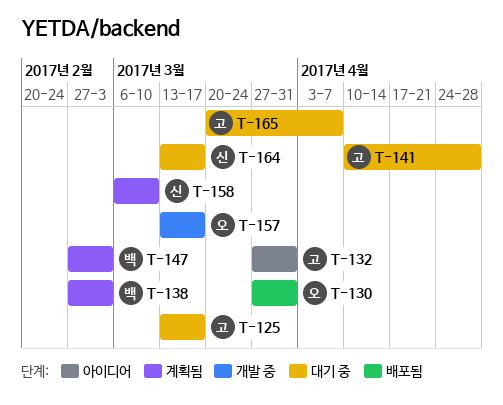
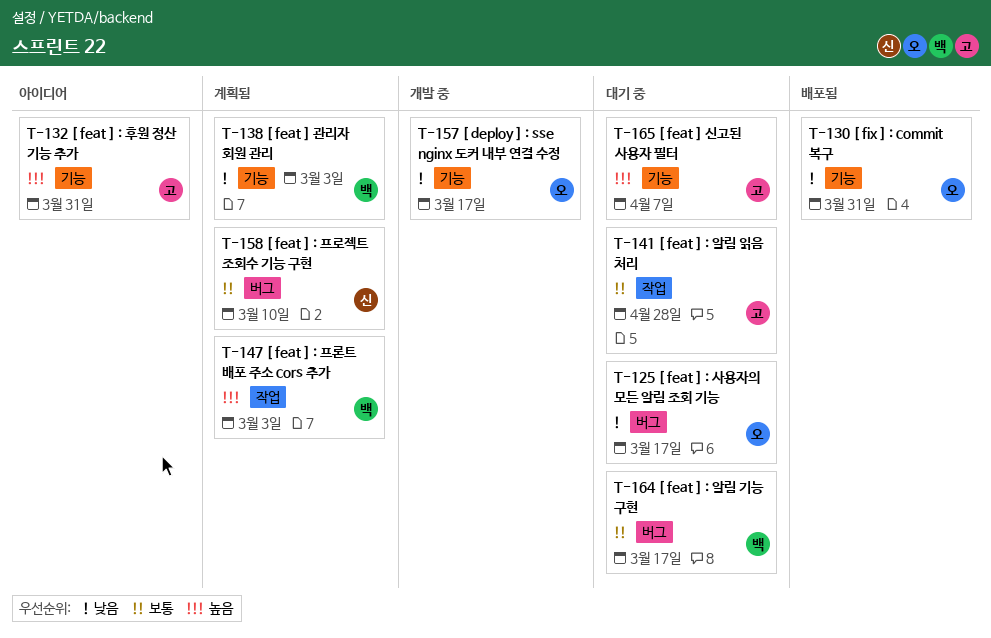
T-125, owner: 고 -> 오
T-164, owner: 신 -> 백

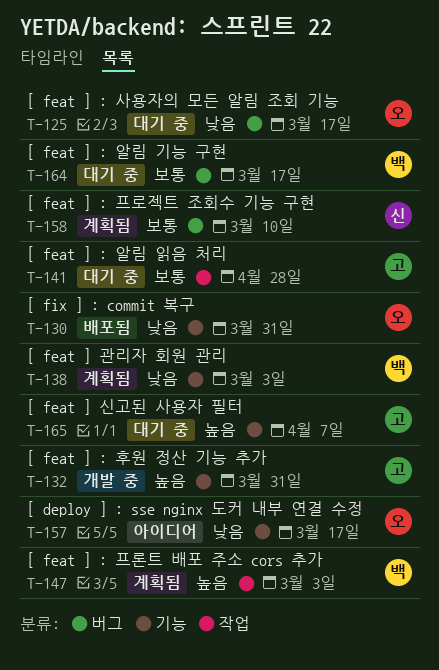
T-132, status: 아이디어 -> 개발 중
T-157, status: 개발 중 -> 아이디어

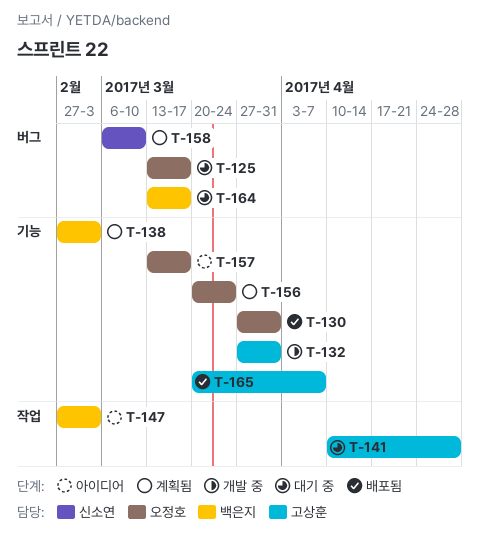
T-147, status: 계획됨 -> 아이디어
T-156: none -> present
T-165, status: 대기 중 -> 배포됨

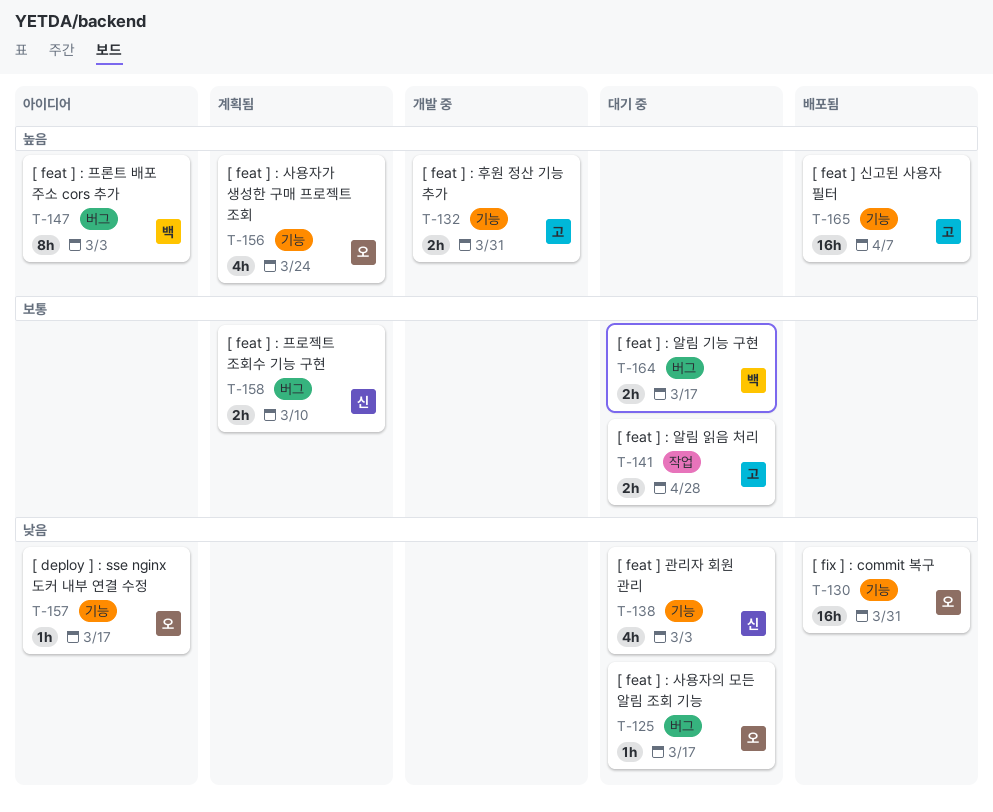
T-138, status: 계획됨 -> 대기 중
T-138, owner: 백은지 -> 신소연
T-147, label: 작업 -> 버그

